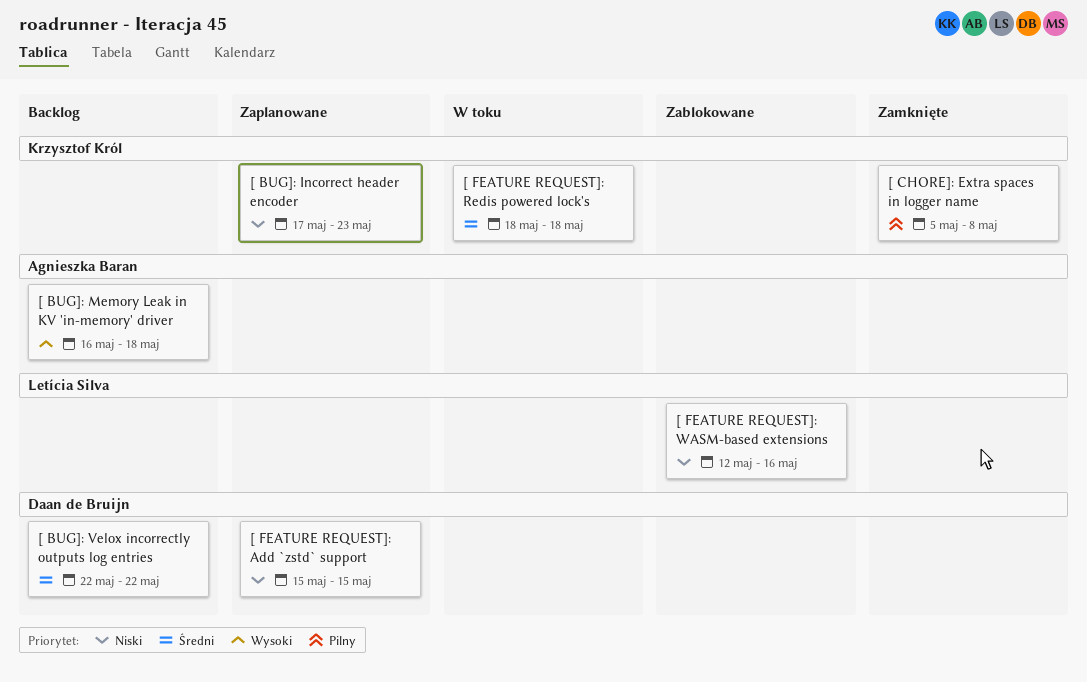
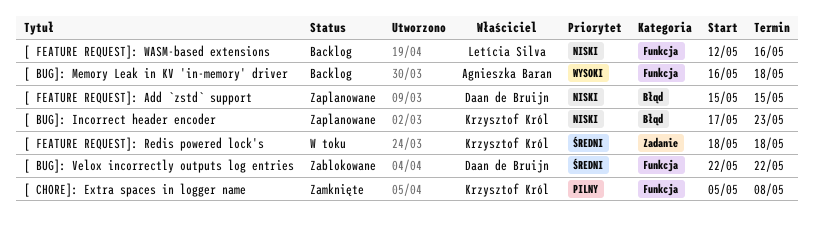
[ BUG]: Velox incorrectly outputs log entries, status: Backlog -> Zablokowane
[ FEATURE REQUEST]: WASM-based extensions, status: Zablokowane -> Backlog

